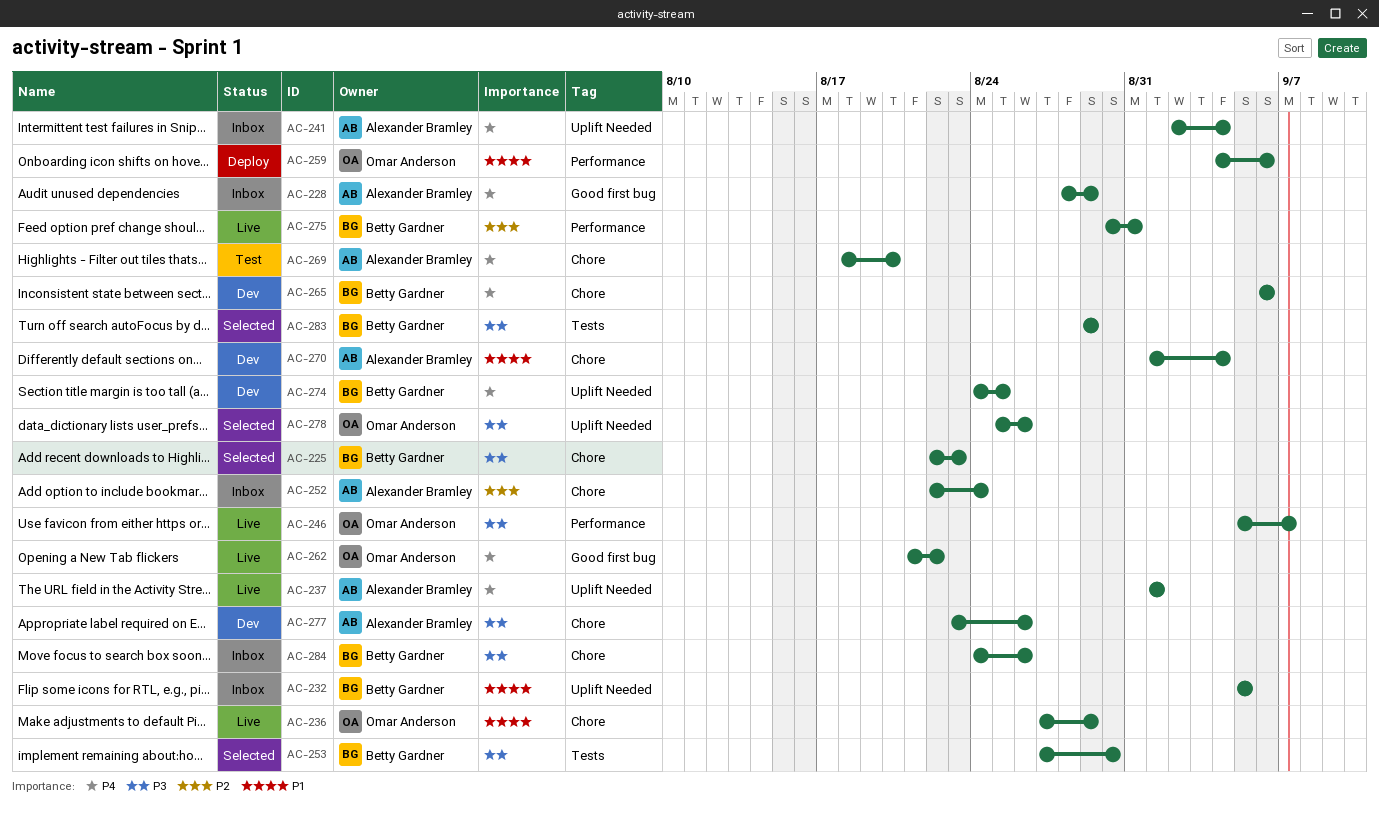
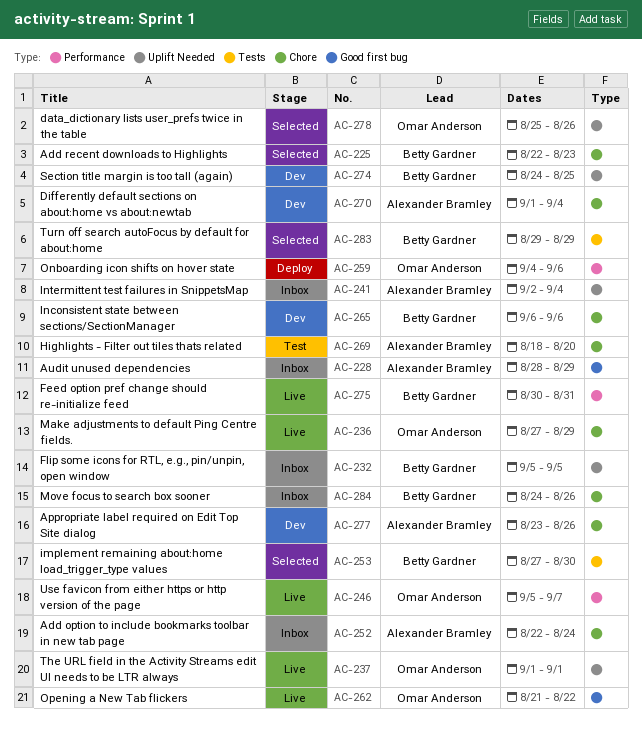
AC-237, owner: Alexander Bramley -> Omar Anderson

